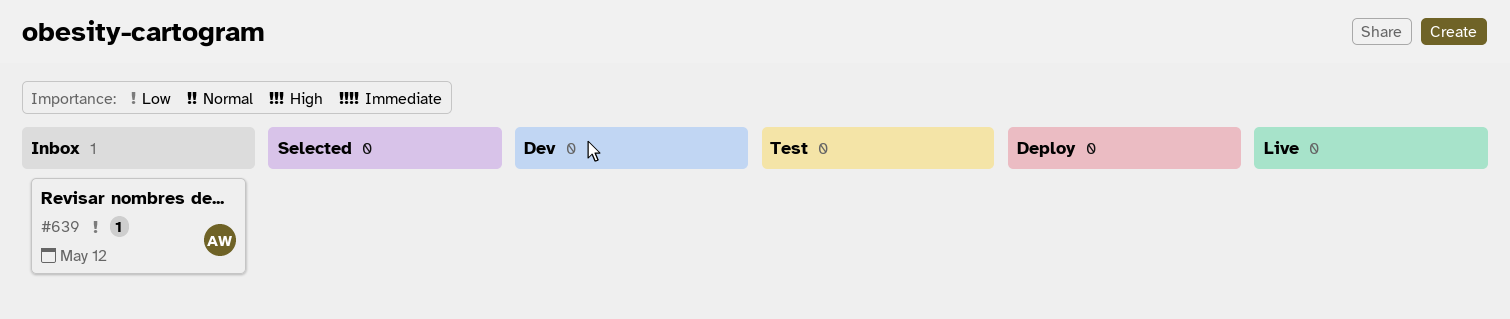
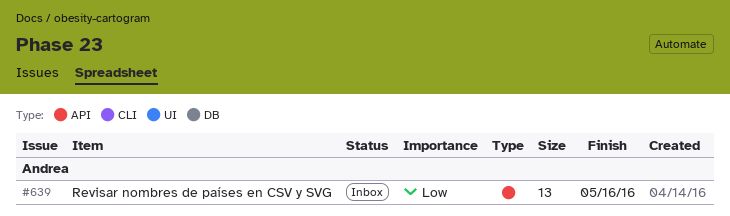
#639, estimate: 1 -> 13
#639, due: May 12 -> May 16

